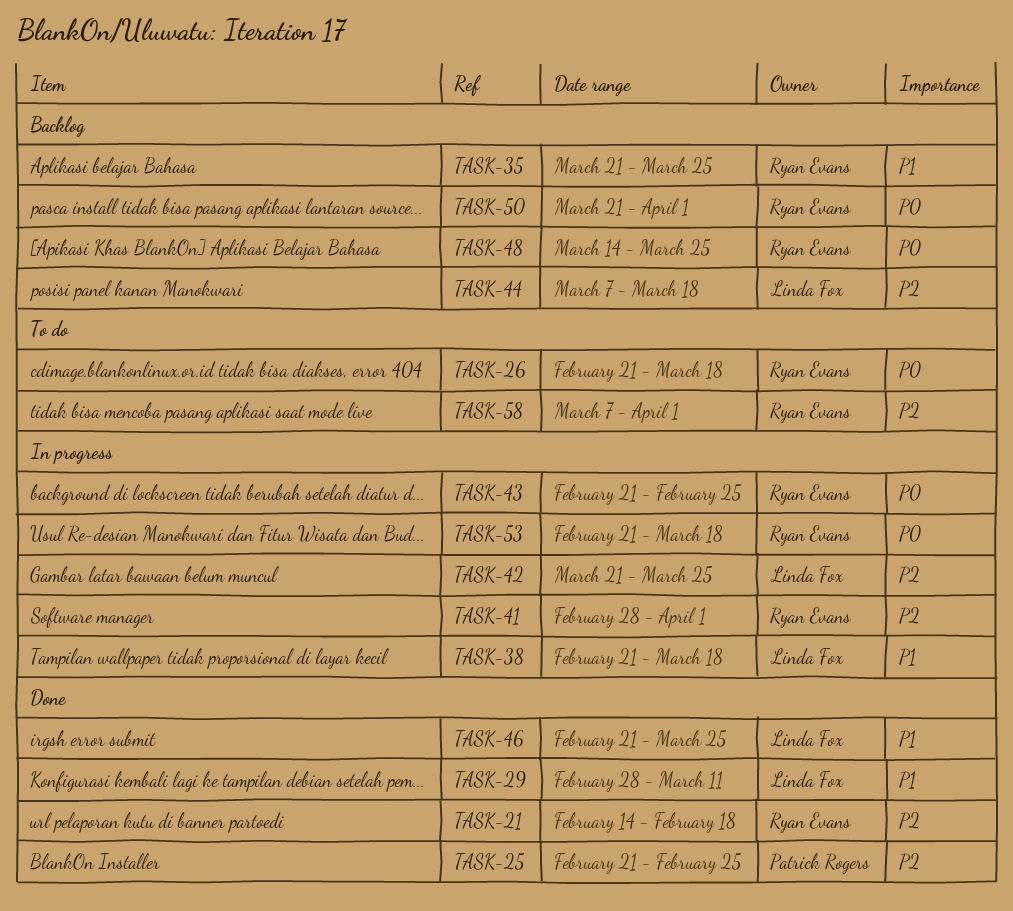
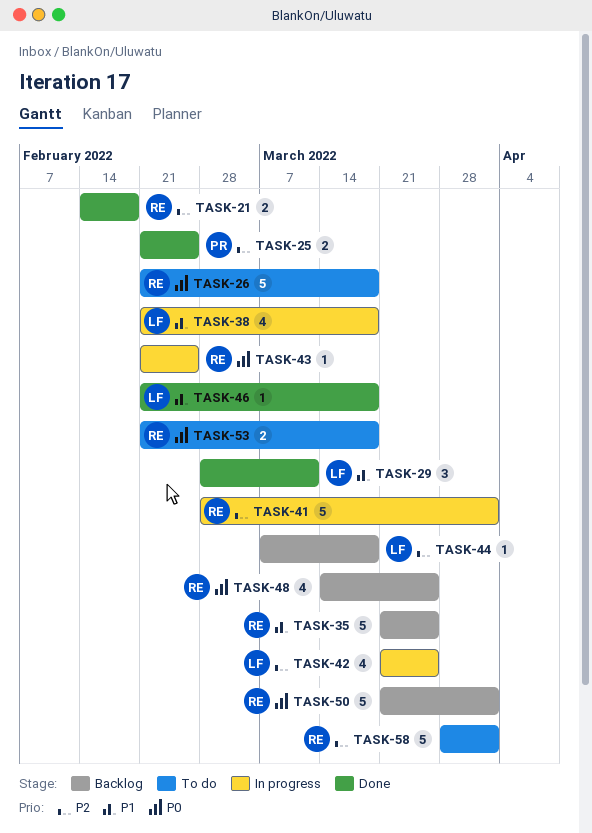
TASK-46, due: Mar 25 -> Mar 18
TASK-53, status: In progress -> To do
TASK-58, start: Mar 7 -> Mar 28

